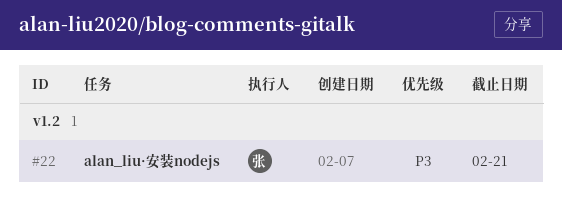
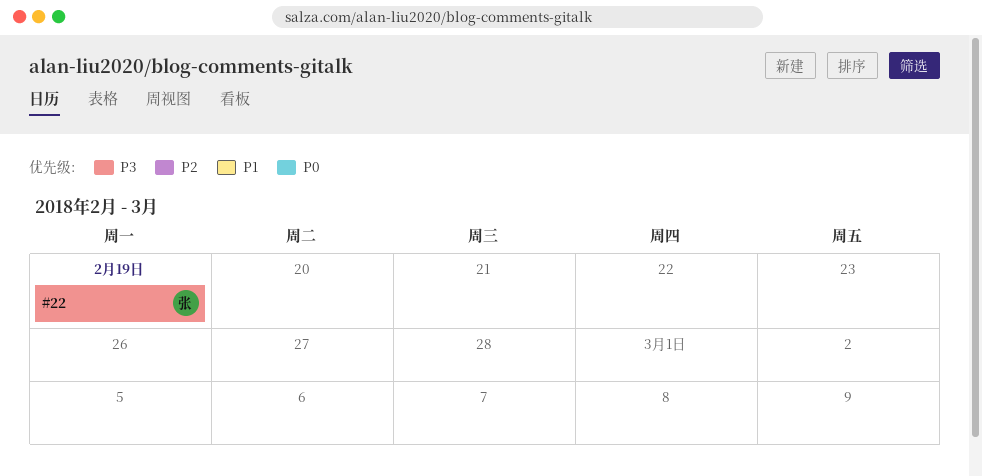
#22, due: Feb 21 -> Feb 19

